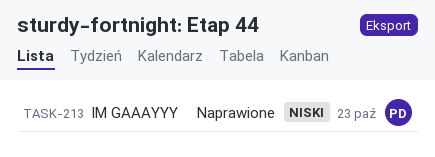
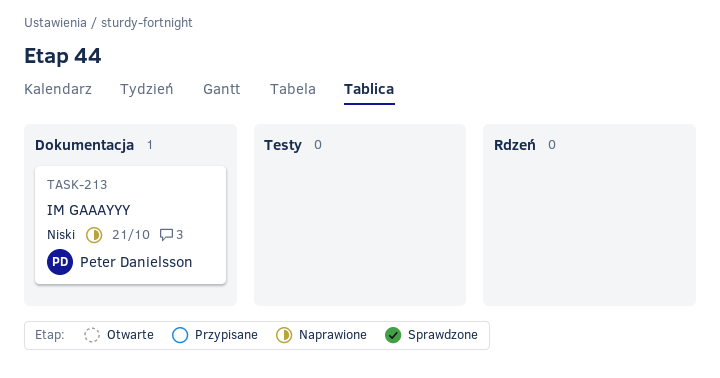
TASK-213, due: Oct 23 -> Oct 21

